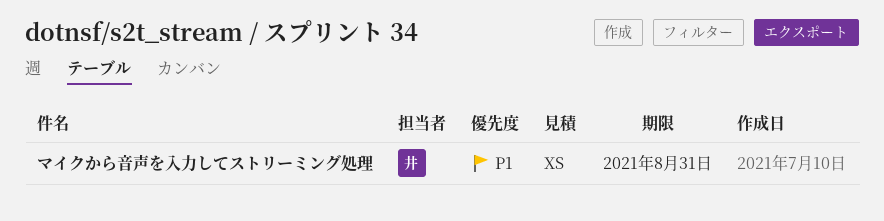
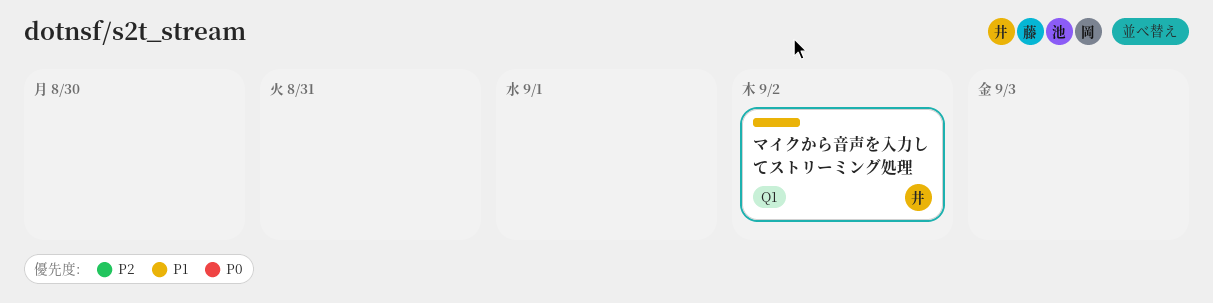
マイクから音声を入力してストリーミング処理, due: Aug 31 -> Sep 2

